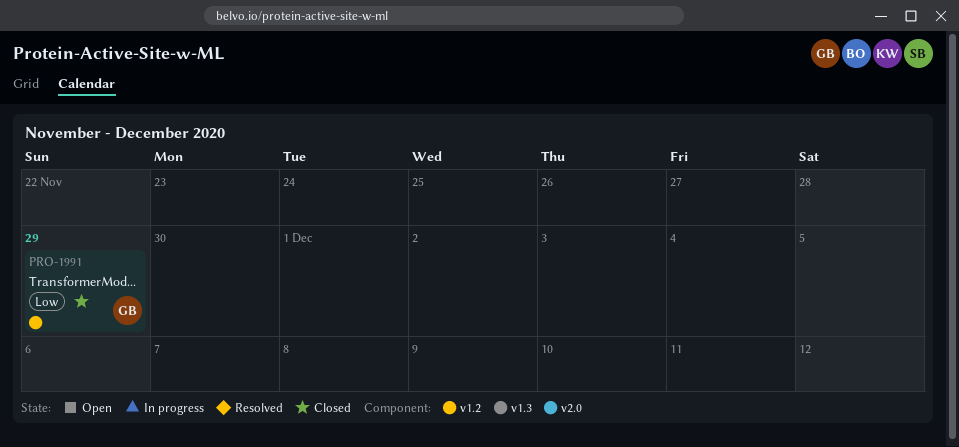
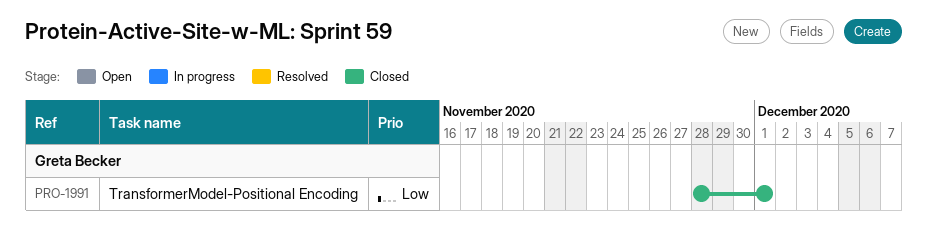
PRO-1991, due: Nov 29 -> Dec 1

